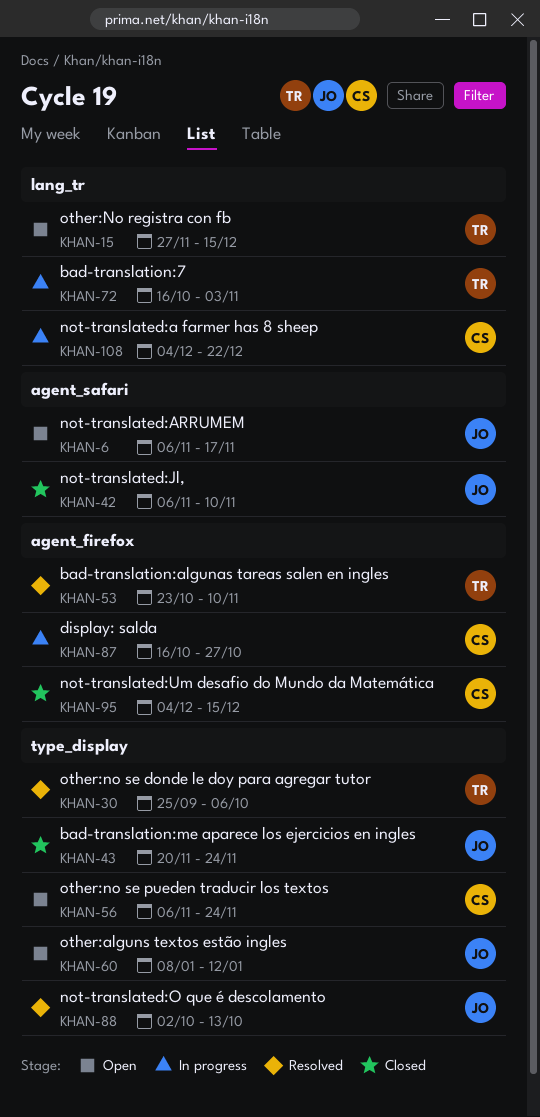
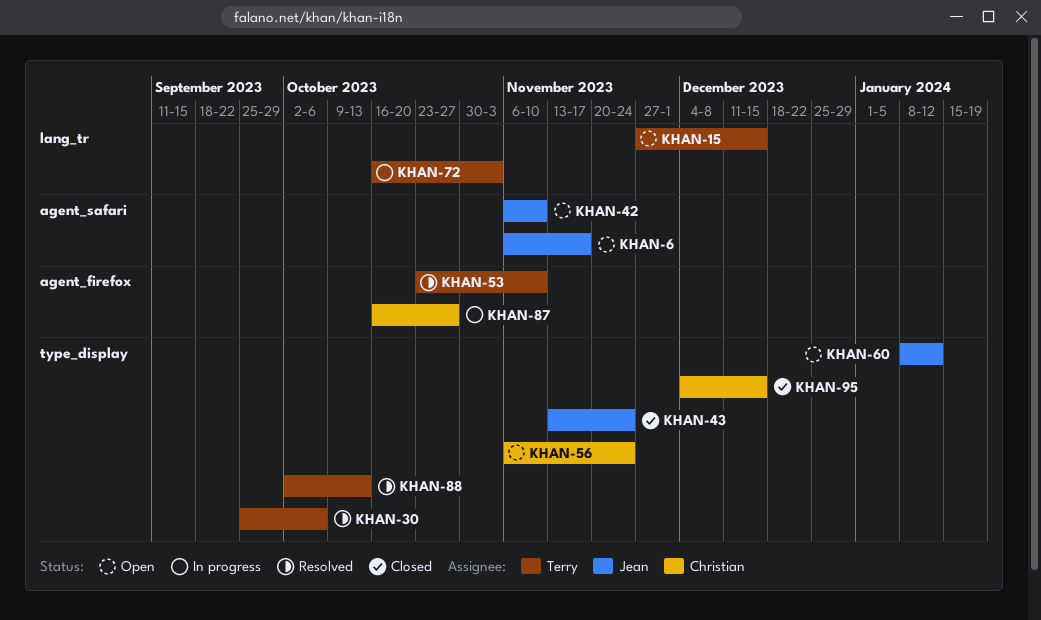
KHAN-42, status: Closed -> Open
KHAN-43, start: Nov 20 -> Nov 13
KHAN-88, owner: Jean -> Terry
KHAN-95, label: agent_firefox -> type_display
KHAN-108: present -> none

